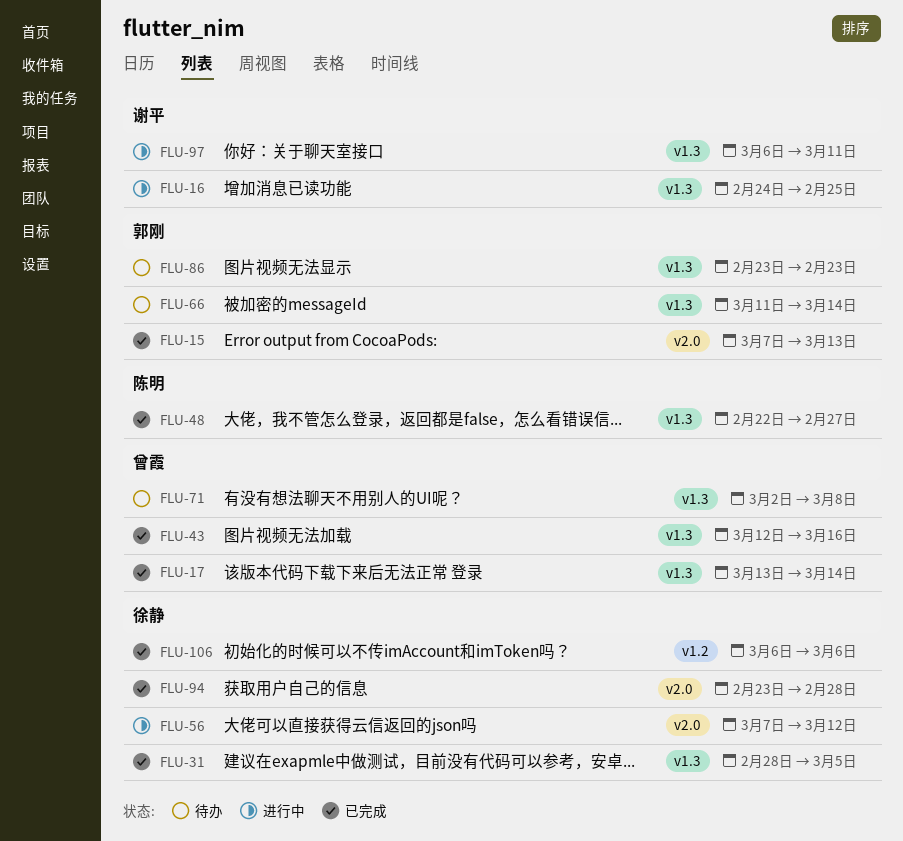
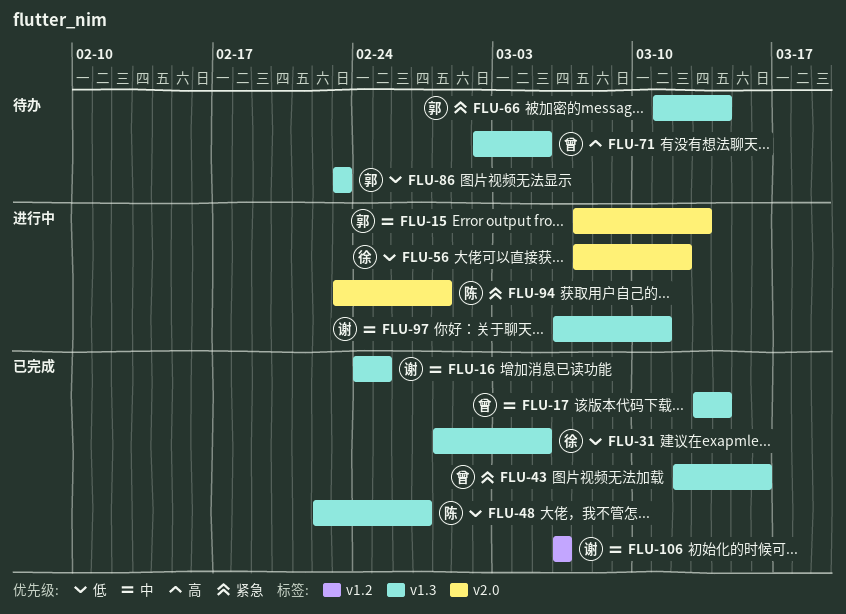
FLU-15, status: 已完成 -> 进行中
FLU-16, status: 进行中 -> 已完成
FLU-71, due: Mar 8 -> Mar 5
FLU-94, status: 已完成 -> 进行中
FLU-94, owner: 徐静 -> 陈明
FLU-106, owner: 徐静 -> 谢平

